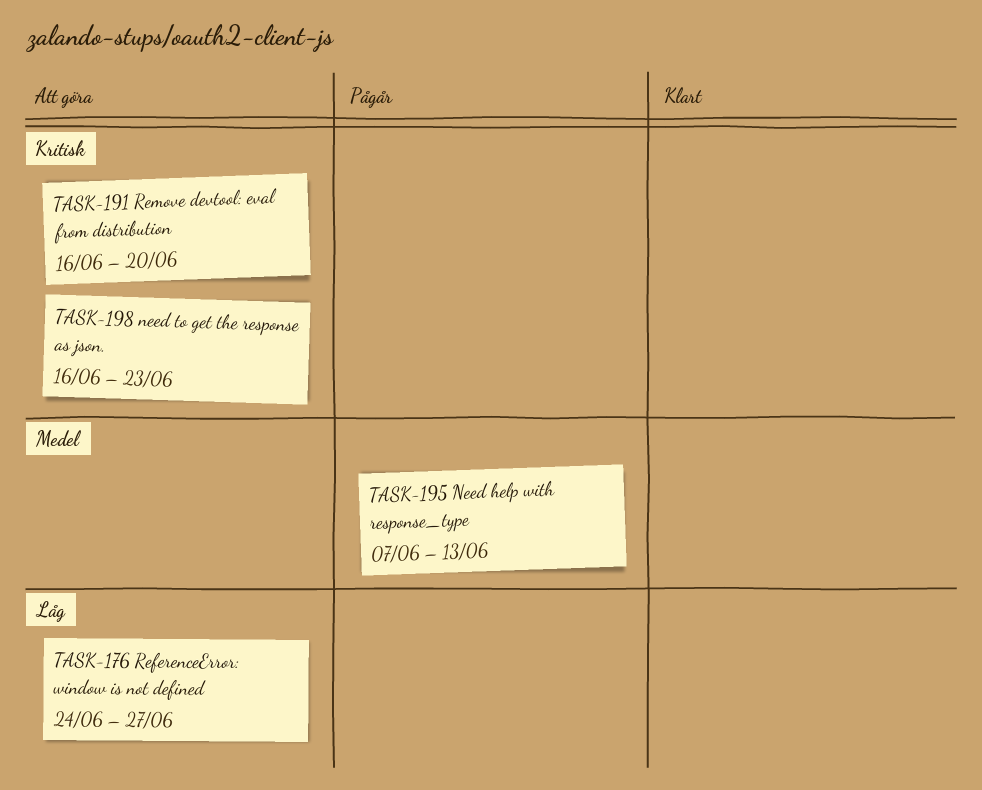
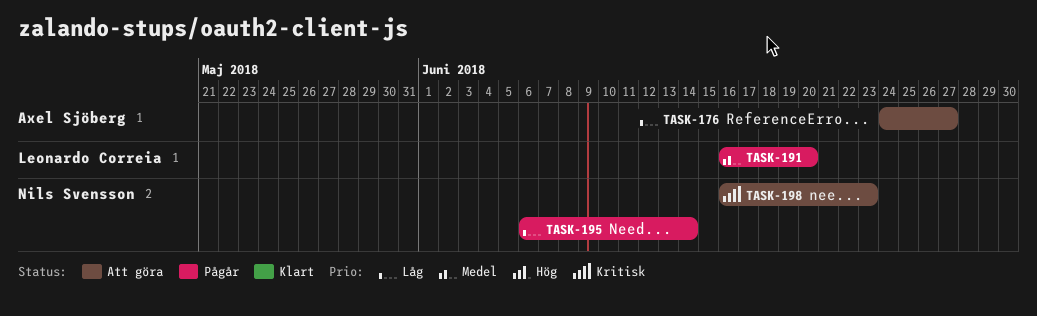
TASK-191, status: Att göra -> Pågår
TASK-191, priority: Kritisk -> Medel
TASK-195, priority: Medel -> Låg
TASK-195, start: Jun 7 -> Jun 6
TASK-195, due: Jun 13 -> Jun 14

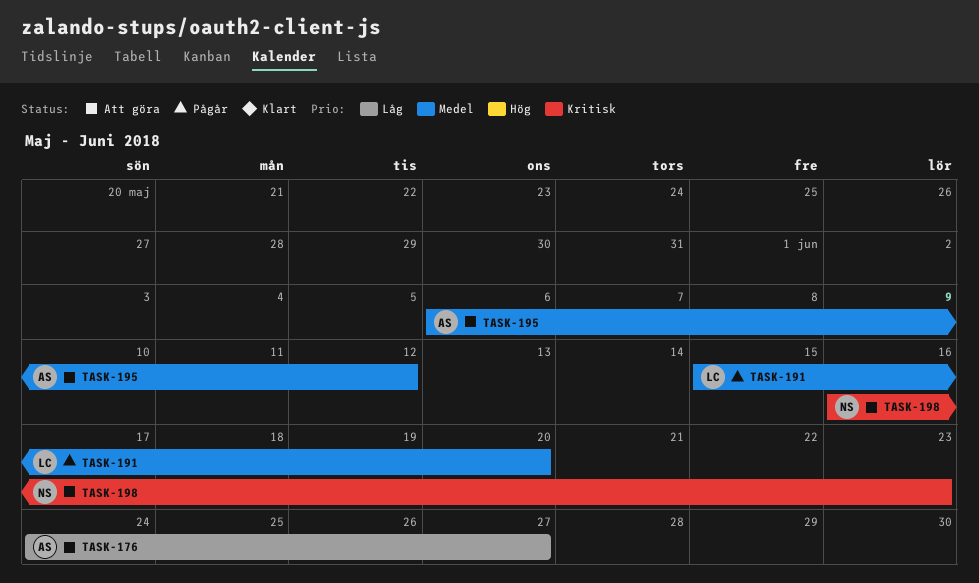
TASK-191, start: Jun 16 -> Jun 15
TASK-195, status: Pågår -> Att göra
TASK-195, owner: Nils Svensson -> Axel Sjöberg
TASK-195, priority: Låg -> Medel
TASK-195, due: Jun 14 -> Jun 12

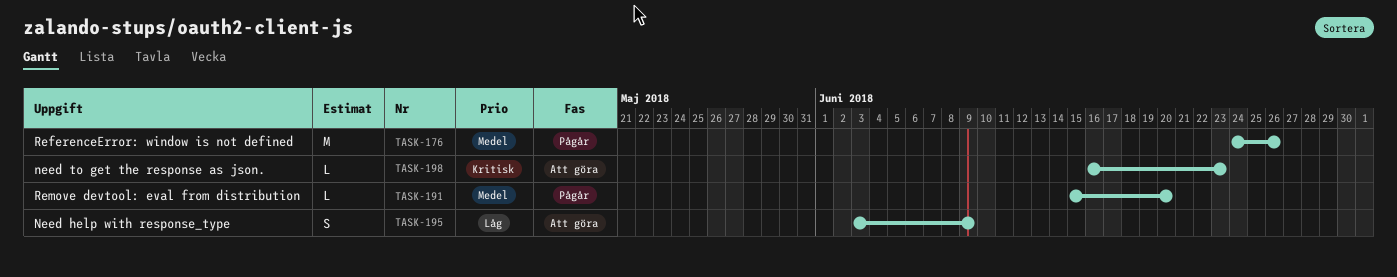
TASK-176, status: Att göra -> Pågår
TASK-176, priority: Låg -> Medel
TASK-176, due: Jun 27 -> Jun 26
TASK-195, priority: Medel -> Låg
TASK-195, start: Jun 6 -> Jun 3
TASK-195, due: Jun 12 -> Jun 9

